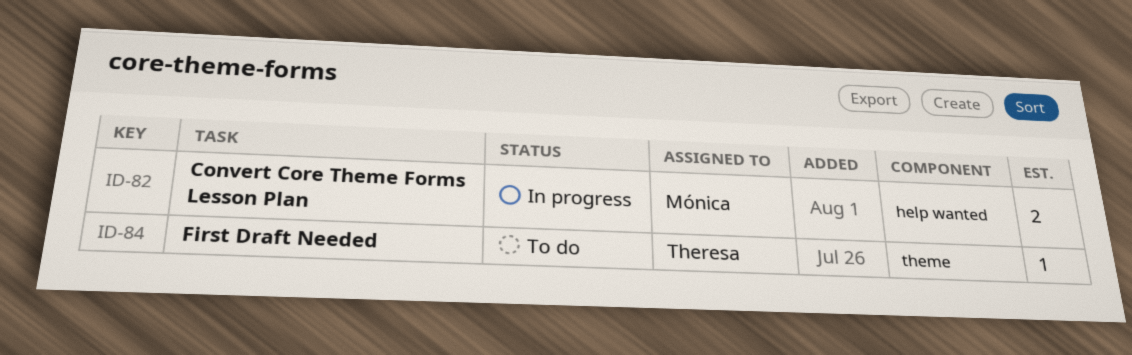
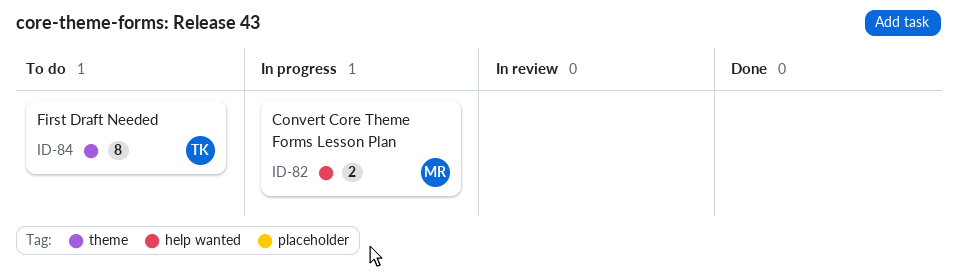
ID-84, estimate: 1 -> 8

